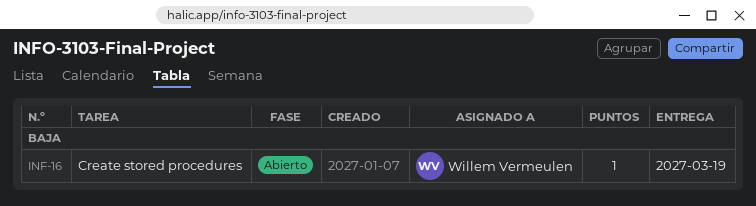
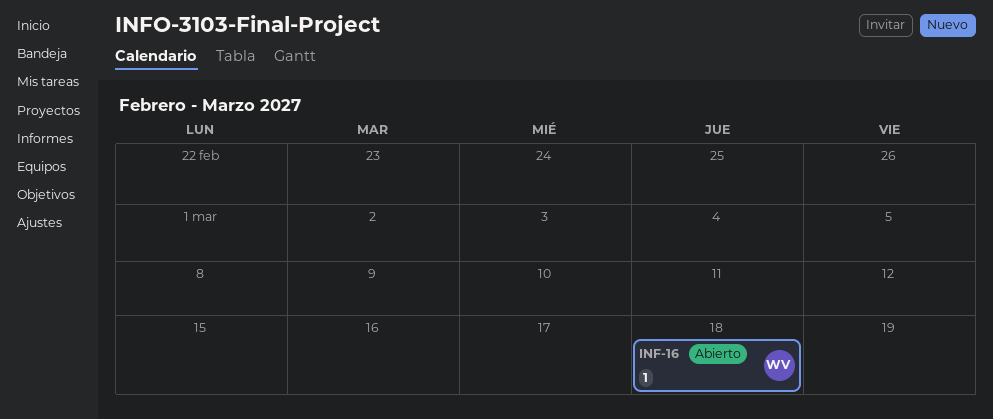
INF-16, due: Mar 19 -> Mar 18

